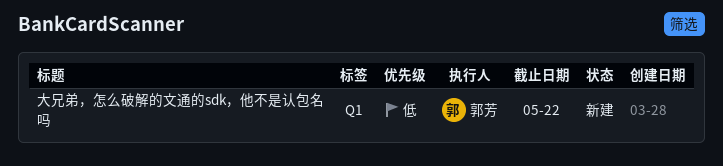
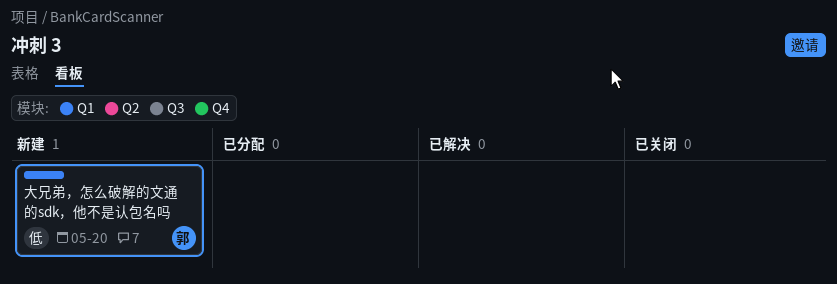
大兄弟，怎么破解的文通的sdk，他不是认包名吗, due: May 22 -> May 20

